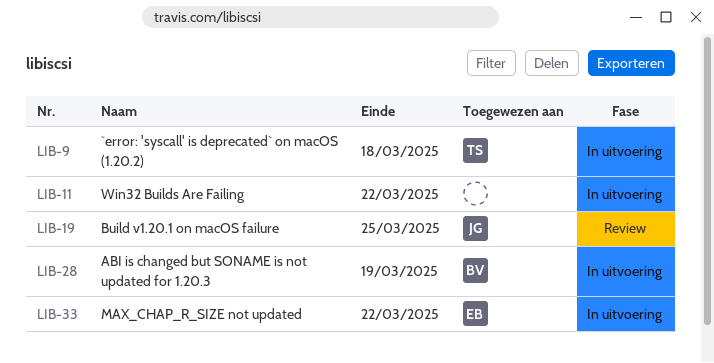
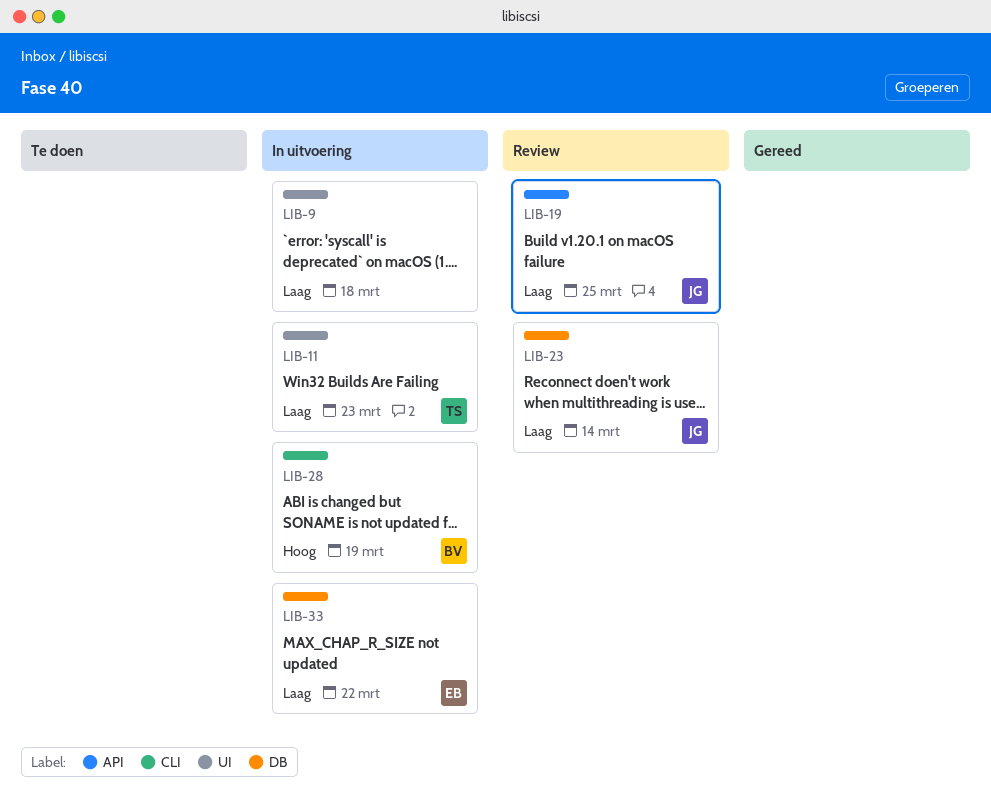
LIB-9, owner: TS -> none
LIB-11, owner: none -> TS
LIB-11, due: Mar 22 -> Mar 23
LIB-23: none -> present

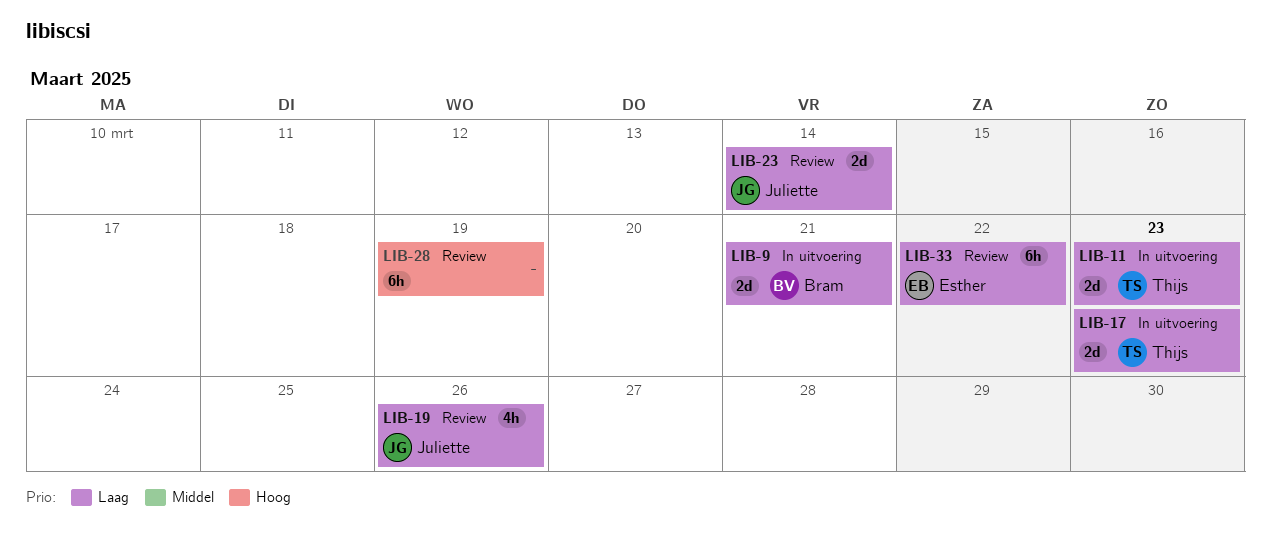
LIB-9, owner: none -> Bram
LIB-9, due: Mar 18 -> Mar 21
LIB-17: none -> present
LIB-19, due: Mar 25 -> Mar 26
LIB-28, status: In uitvoering -> Review
LIB-28, owner: Bram -> none
LIB-33, status: In uitvoering -> Review

